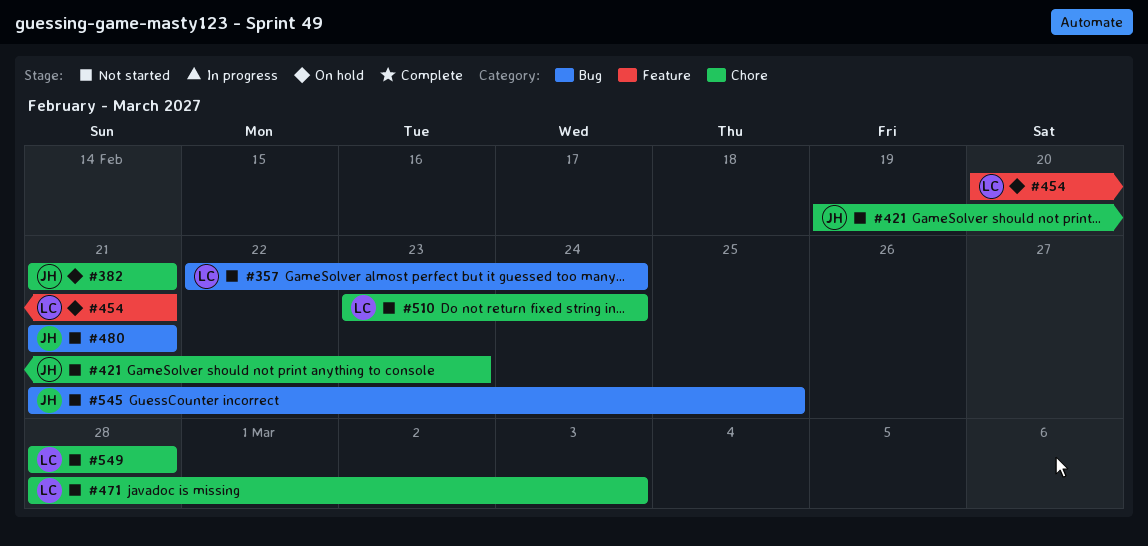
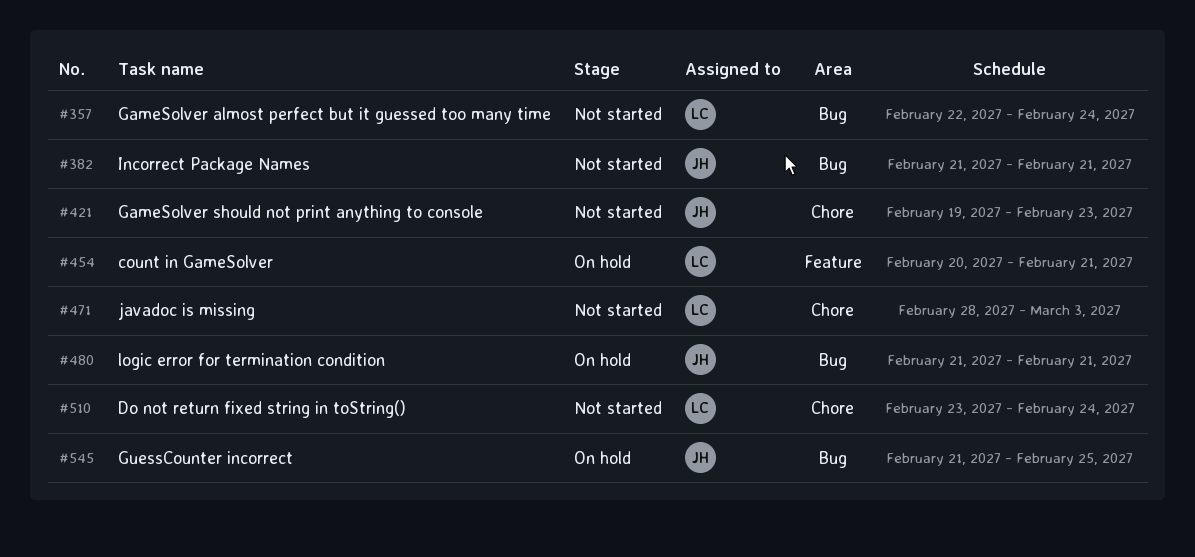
#382, status: On hold -> Not started
#382, label: Chore -> Bug
#480, status: Not started -> On hold
#545, status: Not started -> On hold
#549: present -> none

